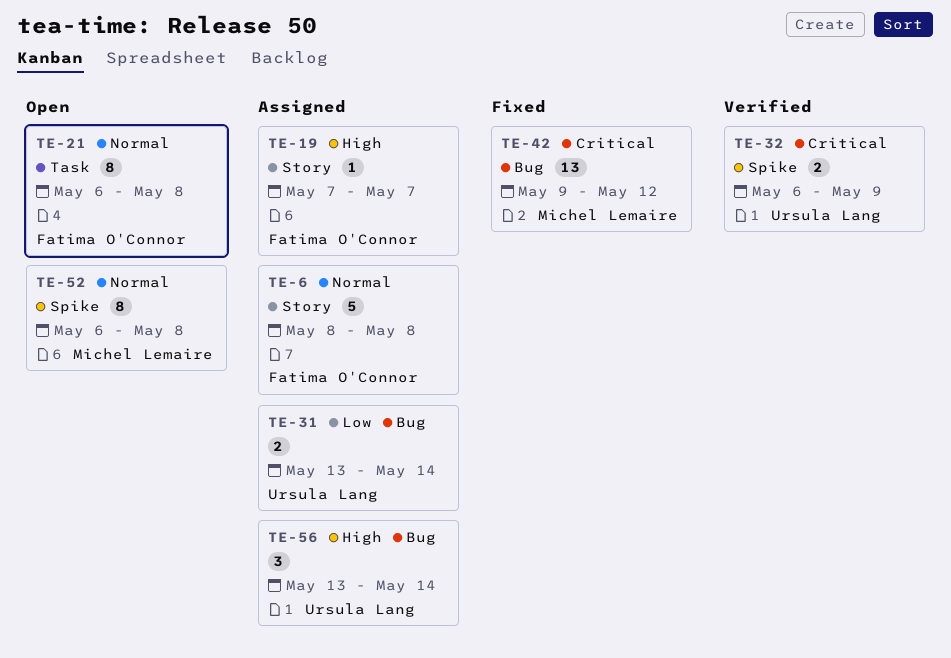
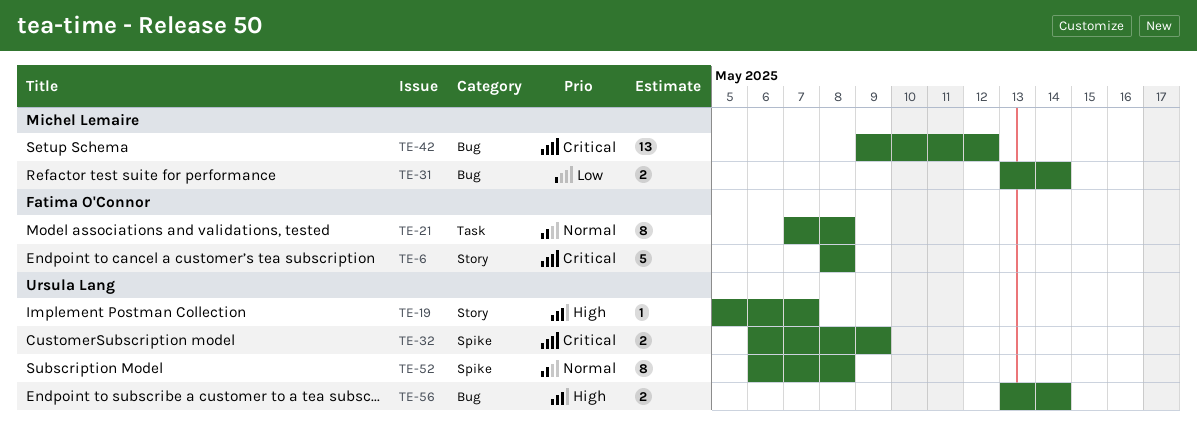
TE-6, priority: Normal -> Critical
TE-19, owner: Fatima O'Connor -> Ursula Lang
TE-19, start: May 7 -> May 5
TE-21, start: May 6 -> May 7
TE-31, owner: Ursula Lang -> Michel Lemaire
TE-52, owner: Michel Lemaire -> Ursula Lang
TE-56, estimate: 3 -> 2

